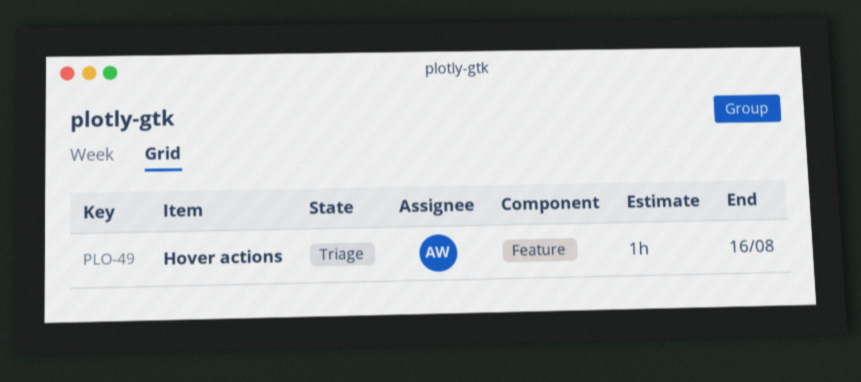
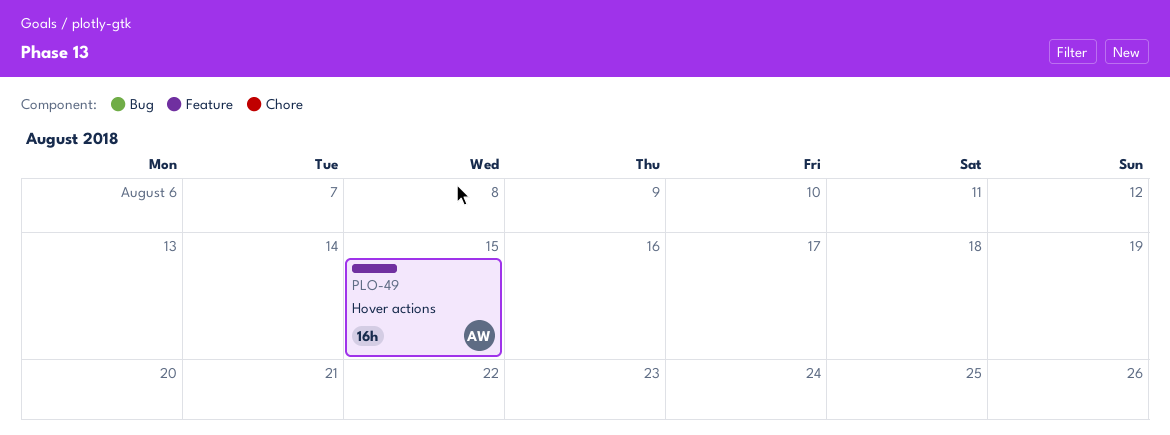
PLO-49, estimate: 1h -> 16h
PLO-49, due: Aug 16 -> Aug 15

